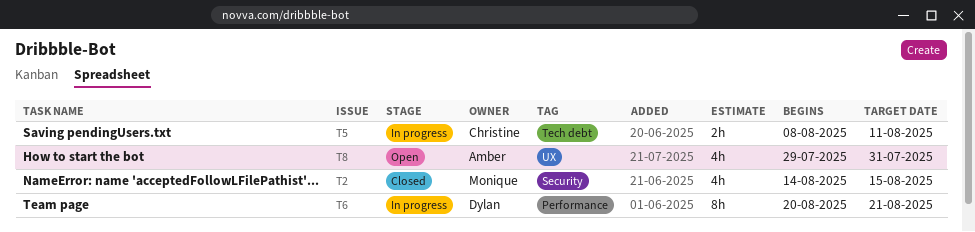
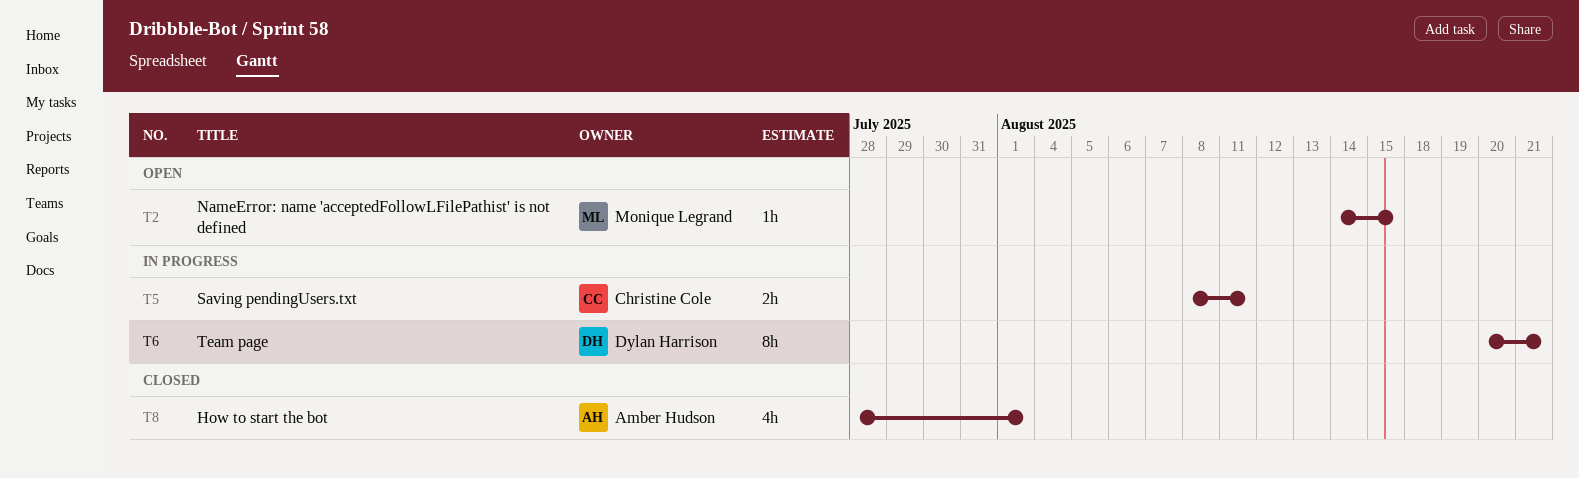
T2, status: Closed -> Open
T2, estimate: 4h -> 1h
T8, status: Open -> Closed
T8, start: Jul 29 -> Jul 28
T8, due: Jul 31 -> Aug 1

